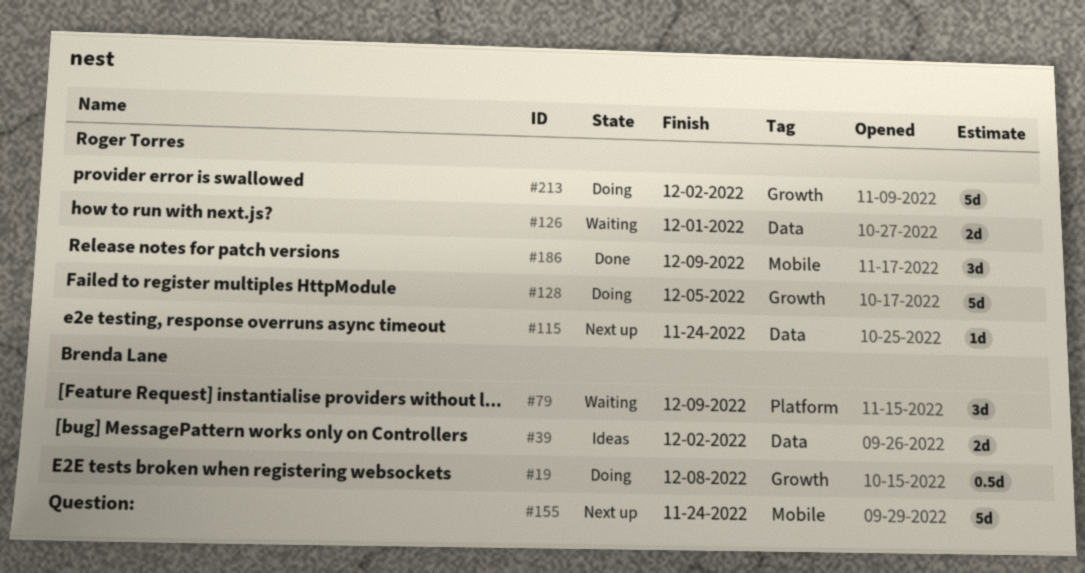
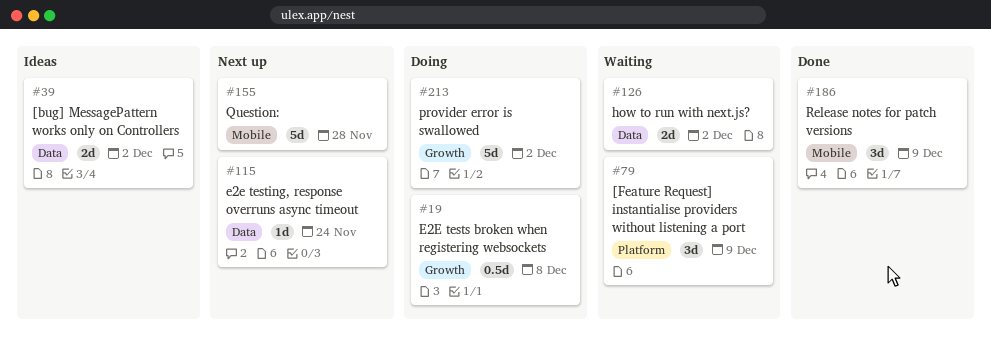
#126, due: Dec 1 -> Dec 2
#128: present -> none
#155, due: Nov 24 -> Nov 28

